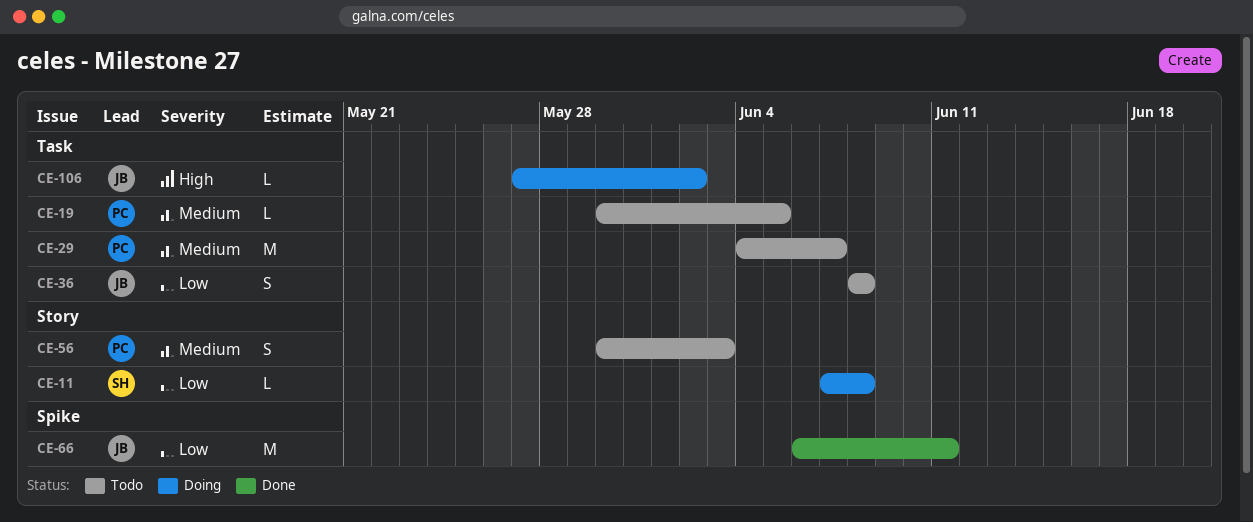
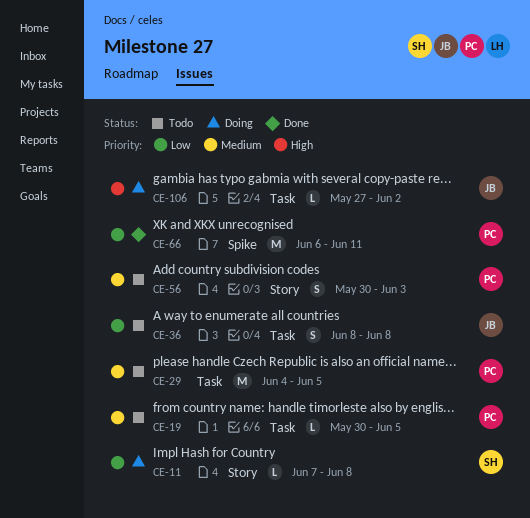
CE-29, due: Jun 7 -> Jun 5
CE-66, owner: JB -> PC

